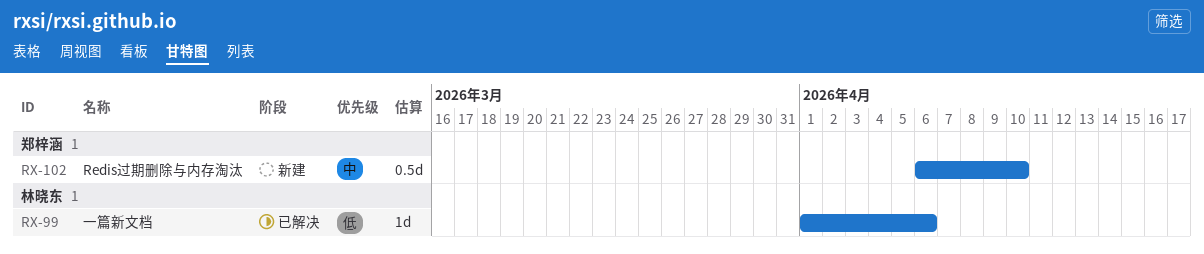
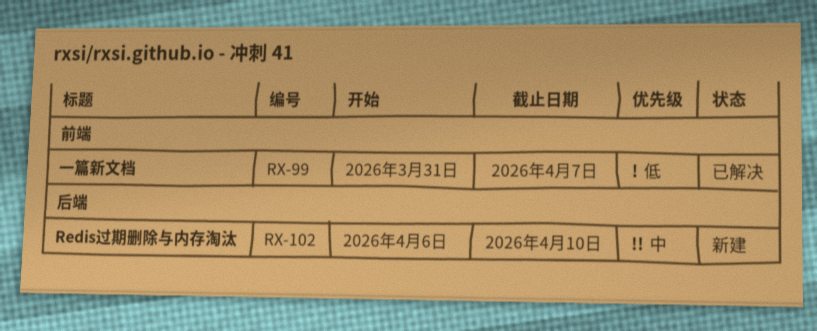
RX-99, start: Apr 1 -> Mar 31
RX-99, due: Apr 6 -> Apr 7

